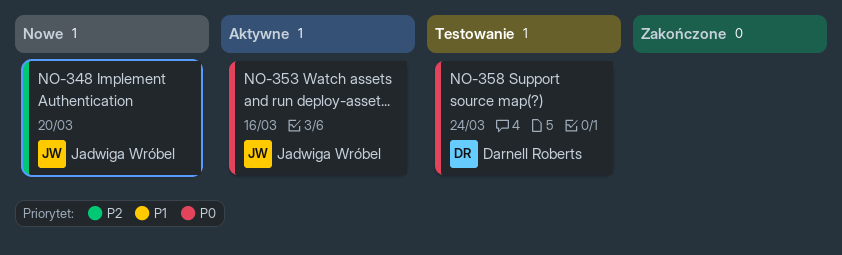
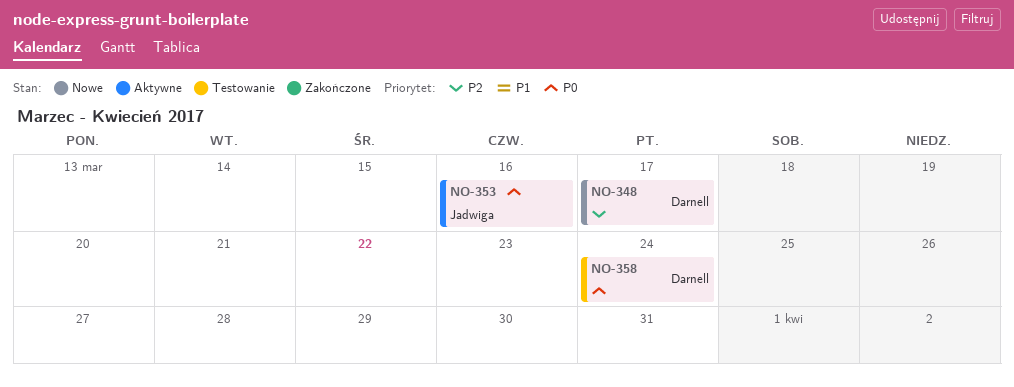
NO-348, owner: Jadwiga Wróbel -> Darnell Roberts
NO-348, due: Mar 20 -> Mar 17

